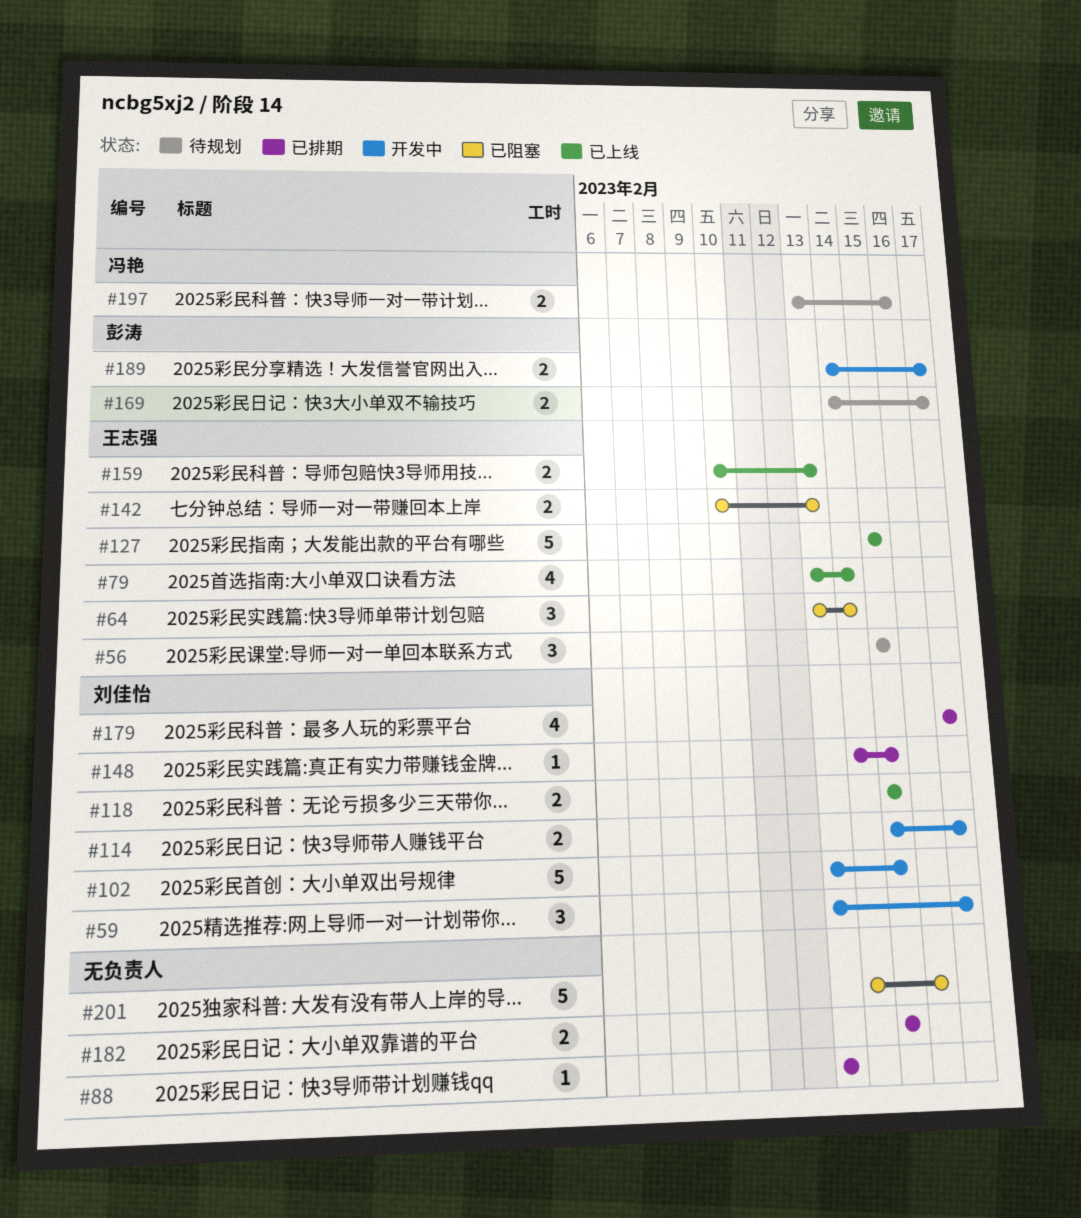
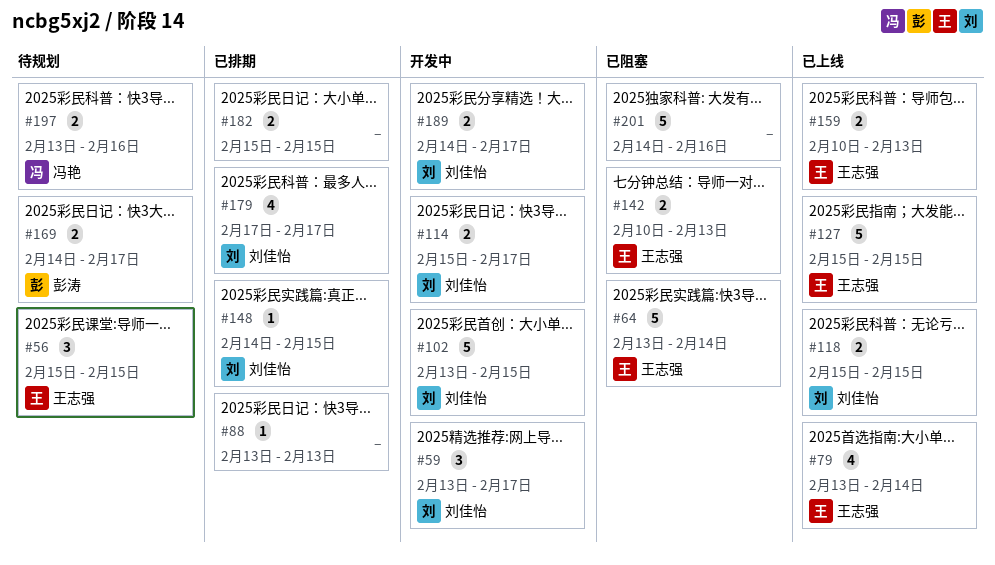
#64, estimate: 3 -> 5
#189, owner: 彭涛 -> 刘佳怡

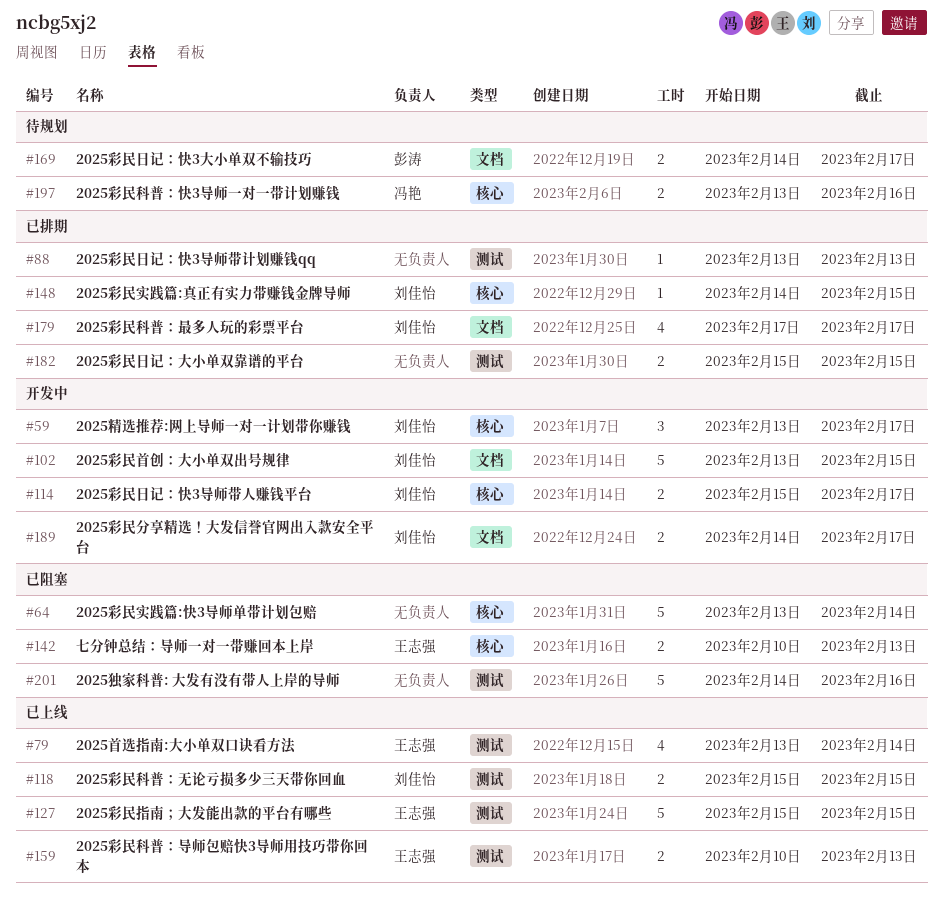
#56: present -> none
#64, owner: 王志强 -> none

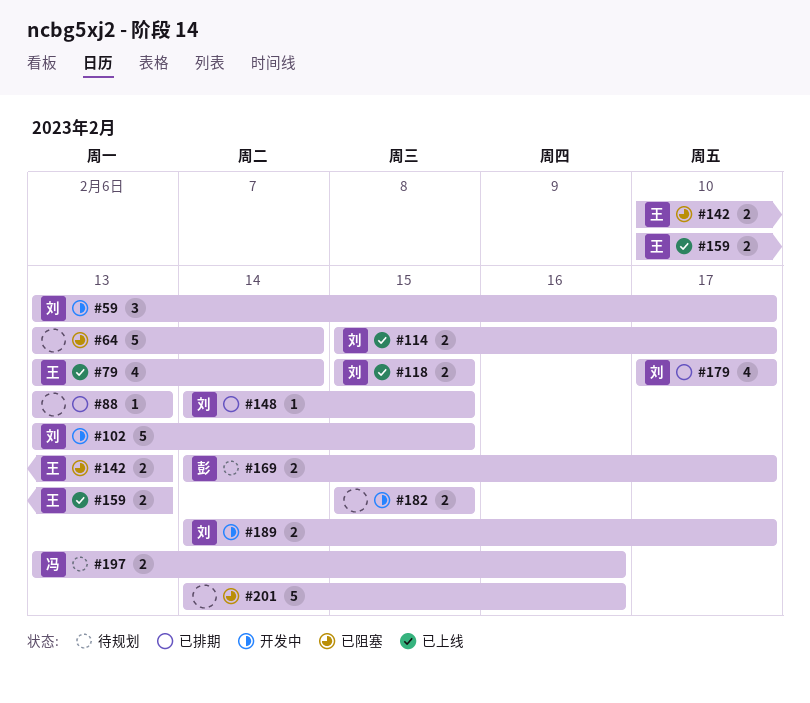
#114, status: 开发中 -> 已上线
#127: present -> none
#182, status: 已排期 -> 开发中

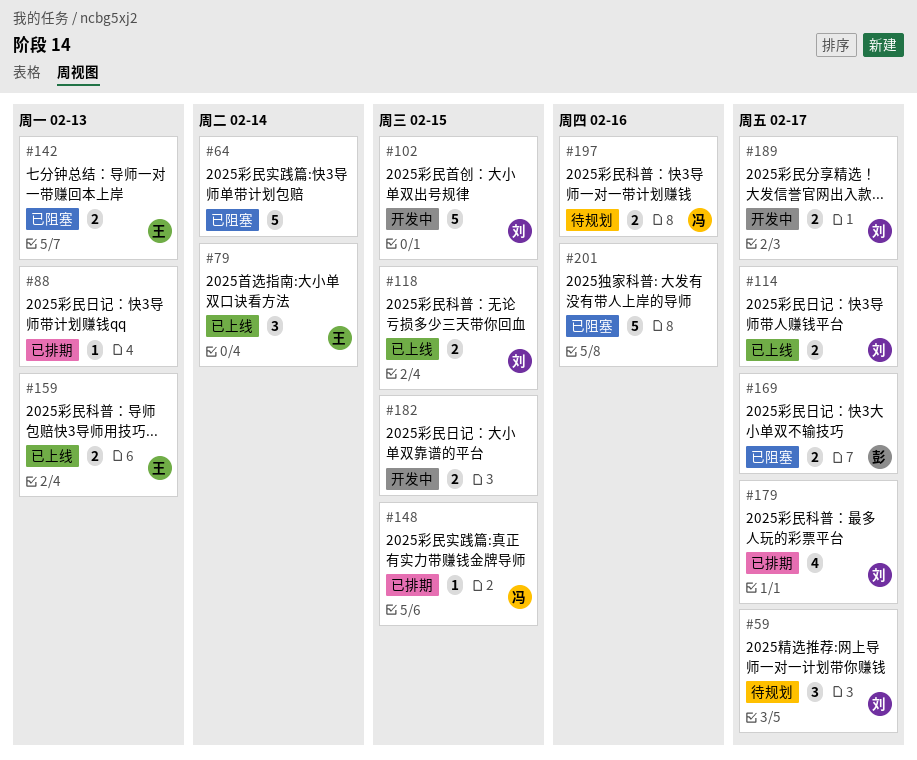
#59, status: 开发中 -> 待规划
#79, estimate: 4 -> 3
#148, owner: 刘 -> 冯
#169, status: 待规划 -> 已阻塞

